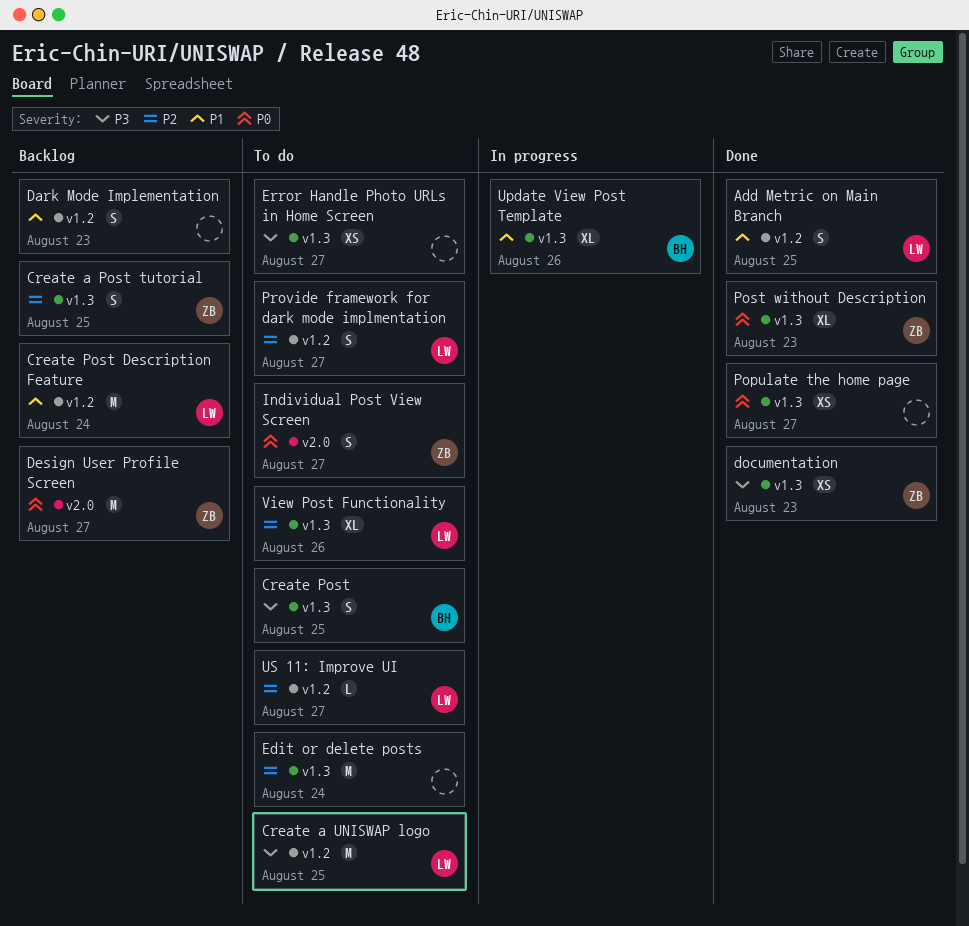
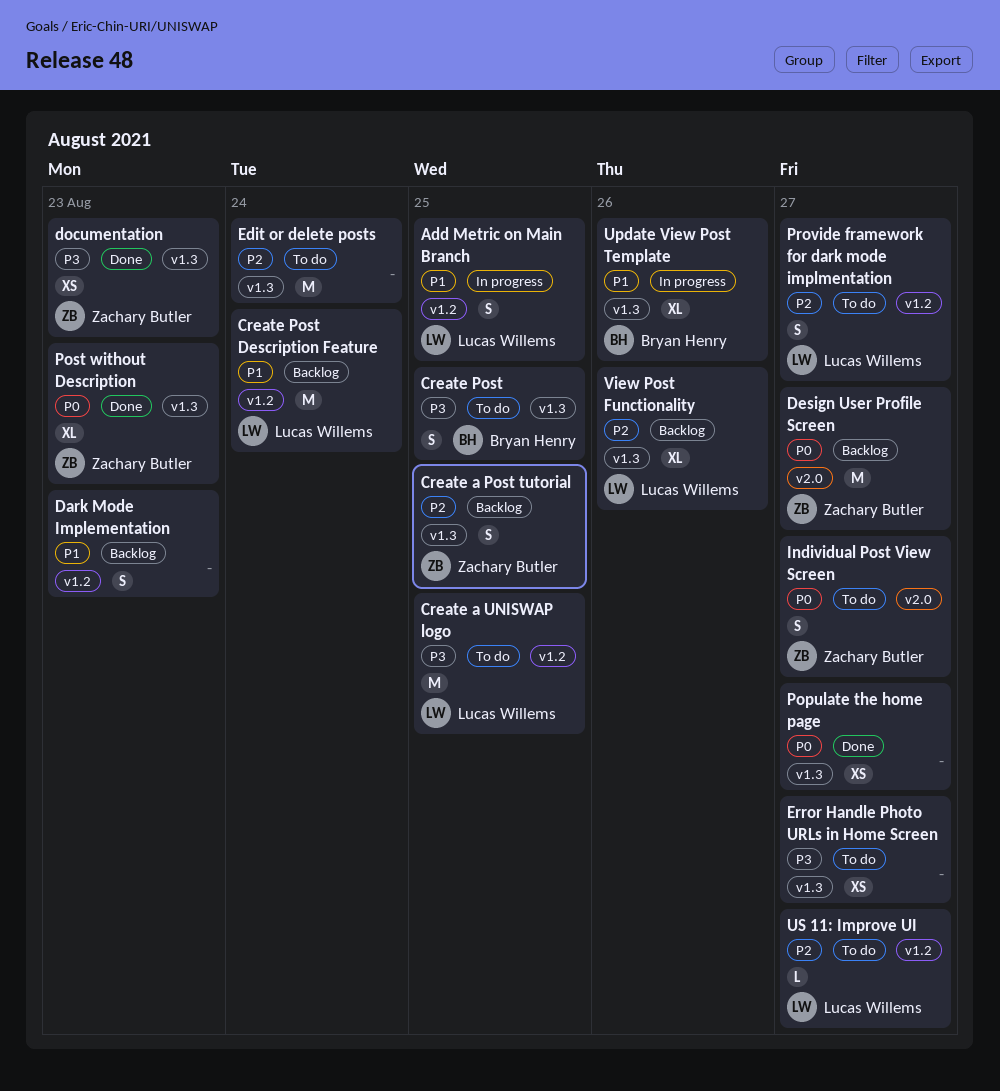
Add Metric on Main Branch, status: Done -> In progress
View Post Functionality, status: To do -> Backlog

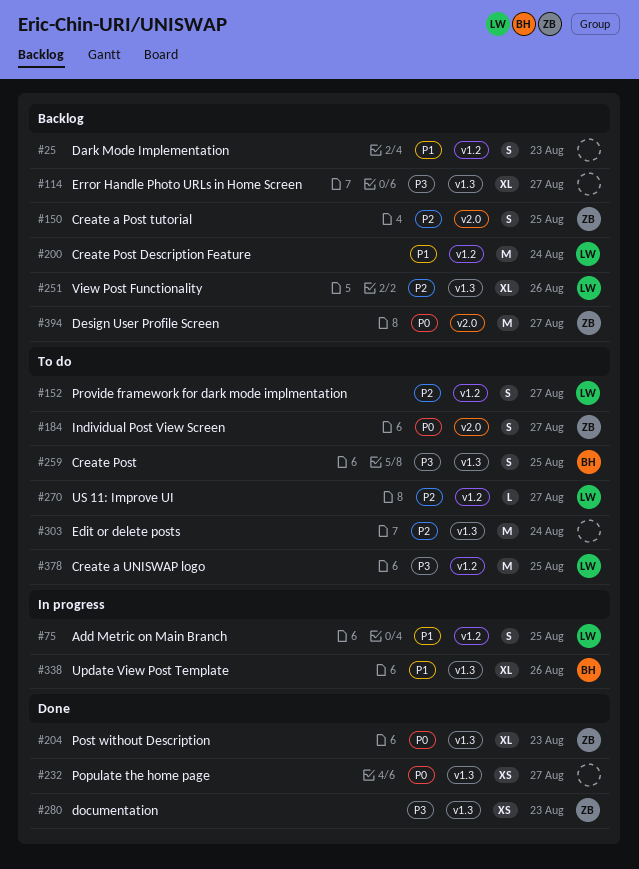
Create a Post tutorial, label: v1.3 -> v2.0
Error Handle Photo URLs in Home Screen, status: To do -> Backlog
Error Handle Photo URLs in Home Screen, estimate: XS -> XL

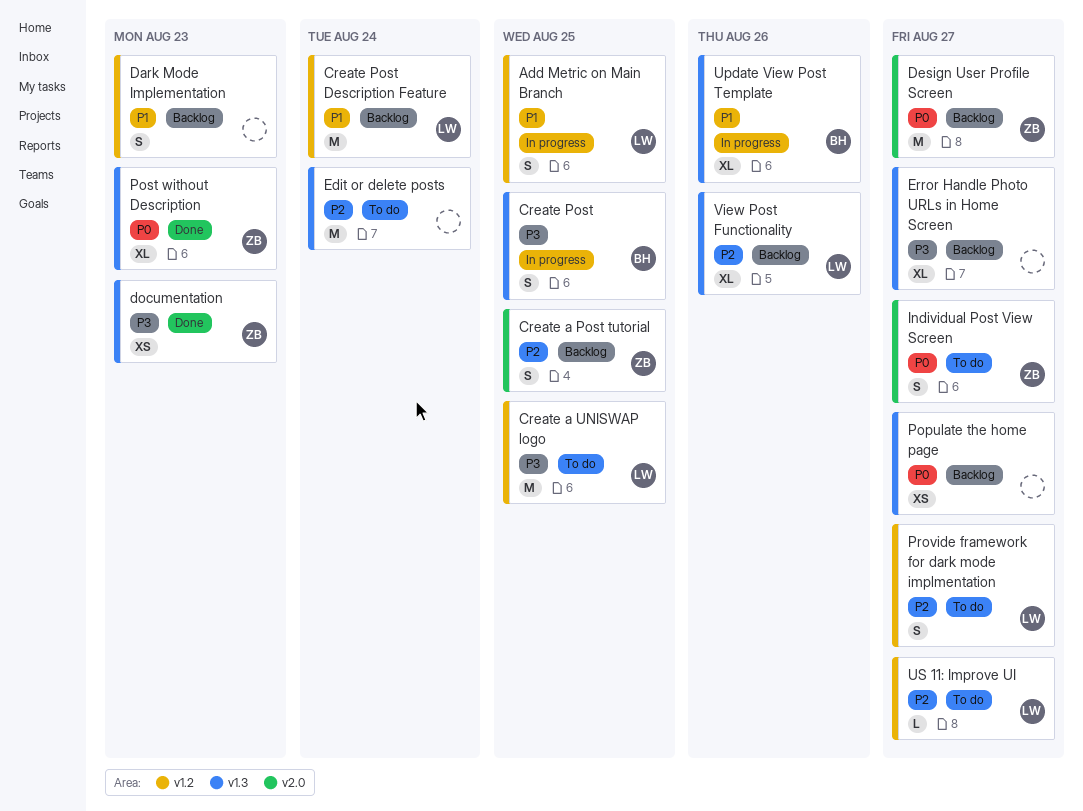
Create Post, status: To do -> In progress
Populate the home page, status: Done -> Backlog

